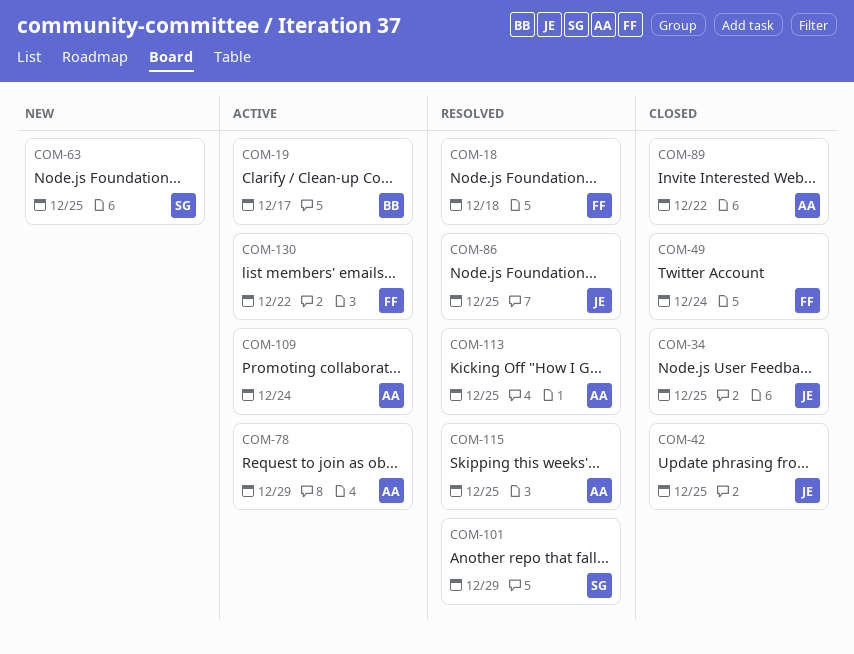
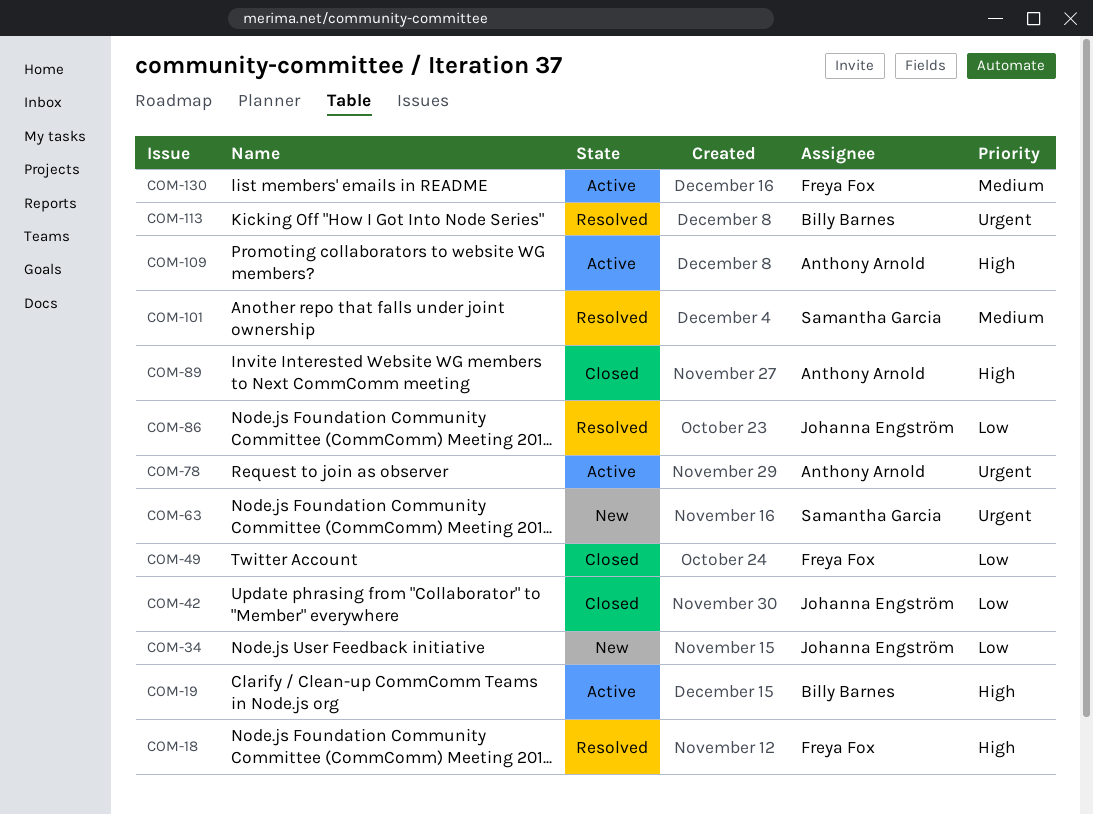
COM-34, status: Closed -> New
COM-113, owner: Anthony Arnold -> Billy Barnes
COM-115: present -> none

